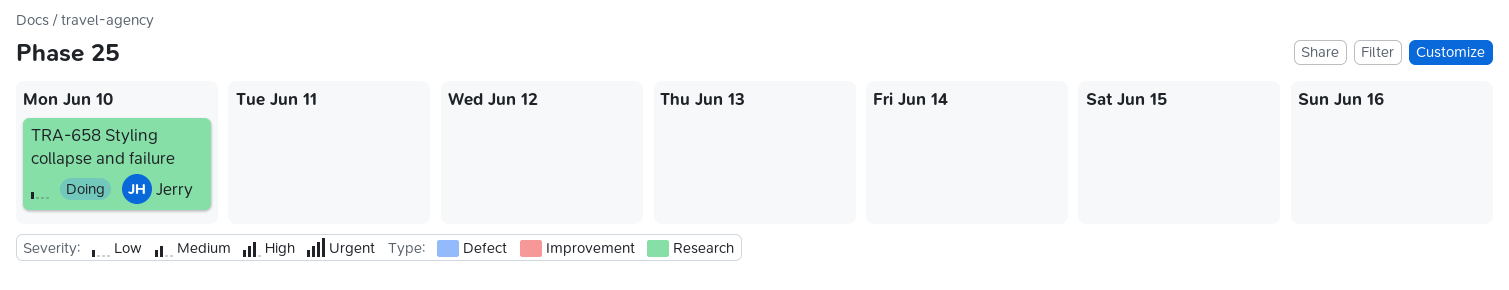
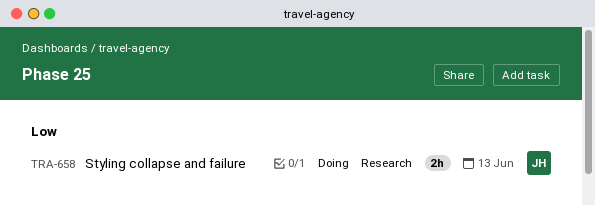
TRA-658, due: Jun 10 -> Jun 13

